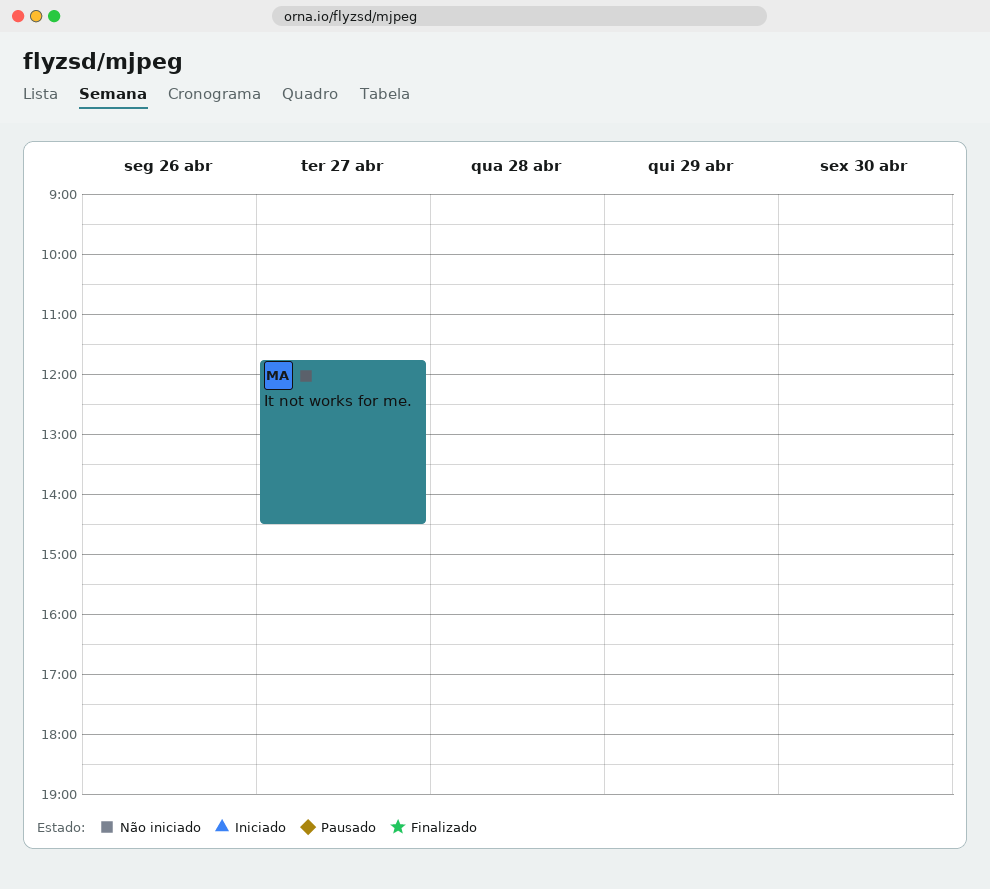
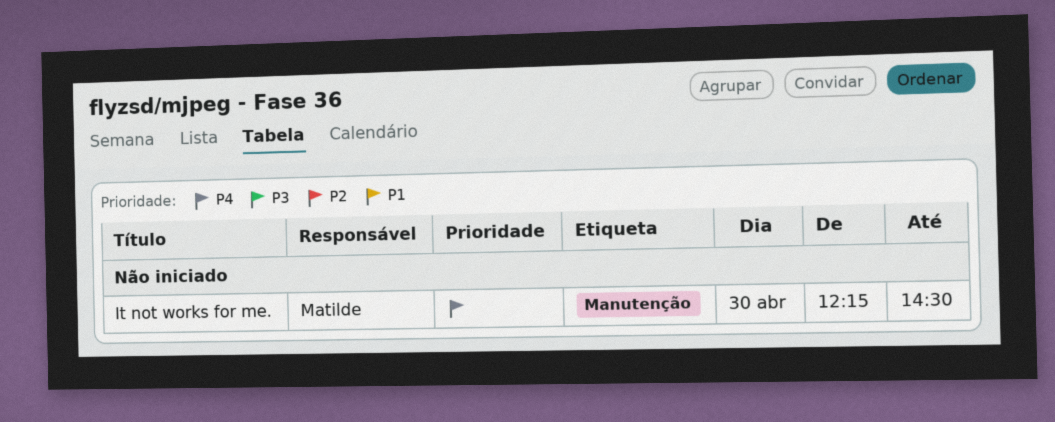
It not works for me., day: Apr 27 -> Apr 30
It not works for me., begins: 11:45 -> 12:15

